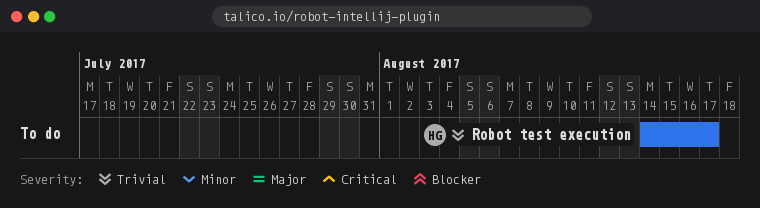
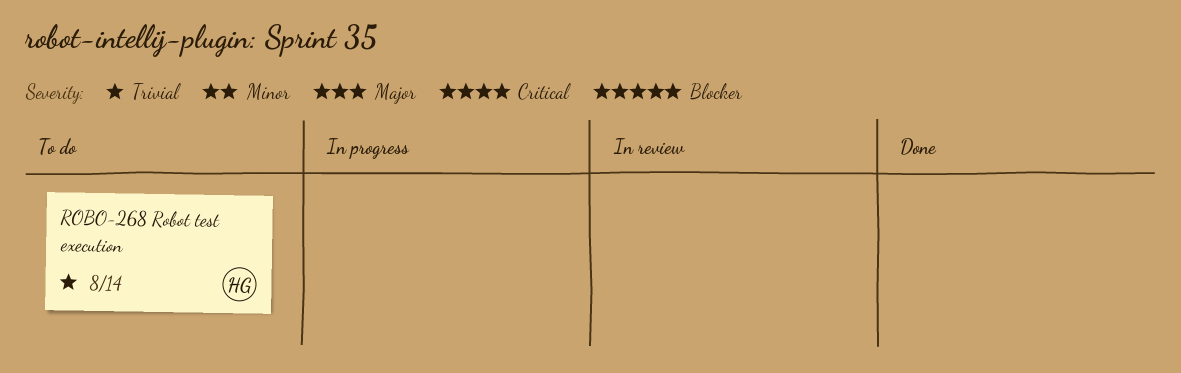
Robot test execution, due: Aug 17 -> Aug 14

